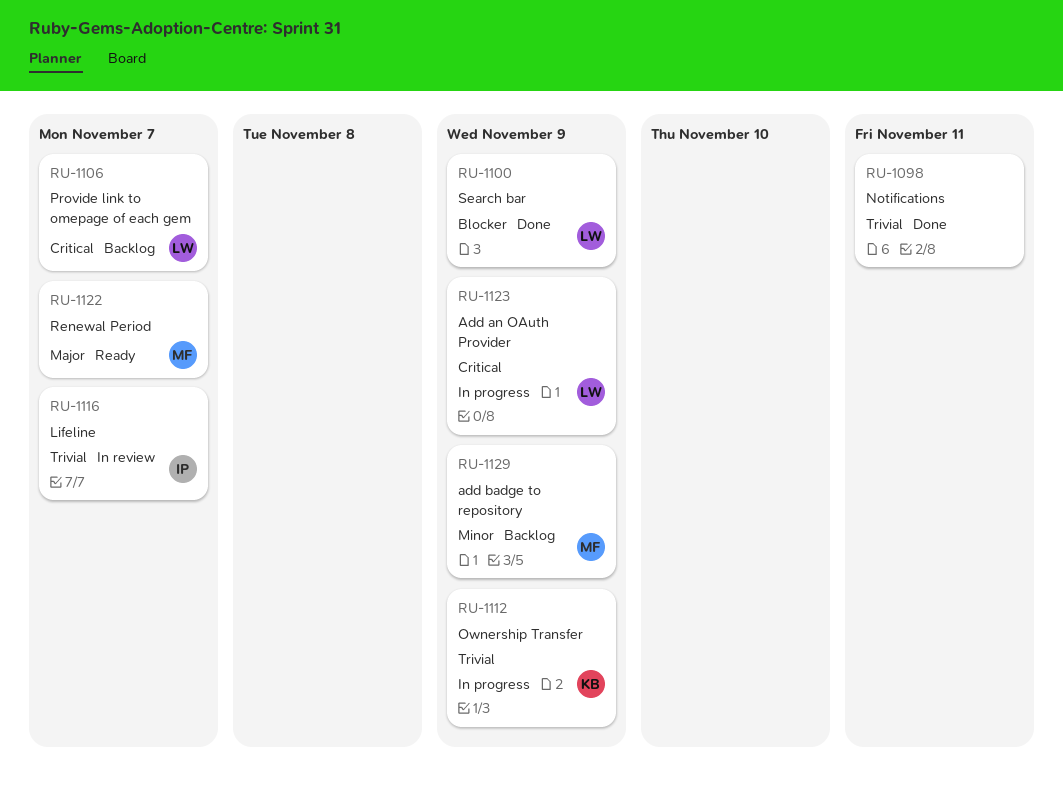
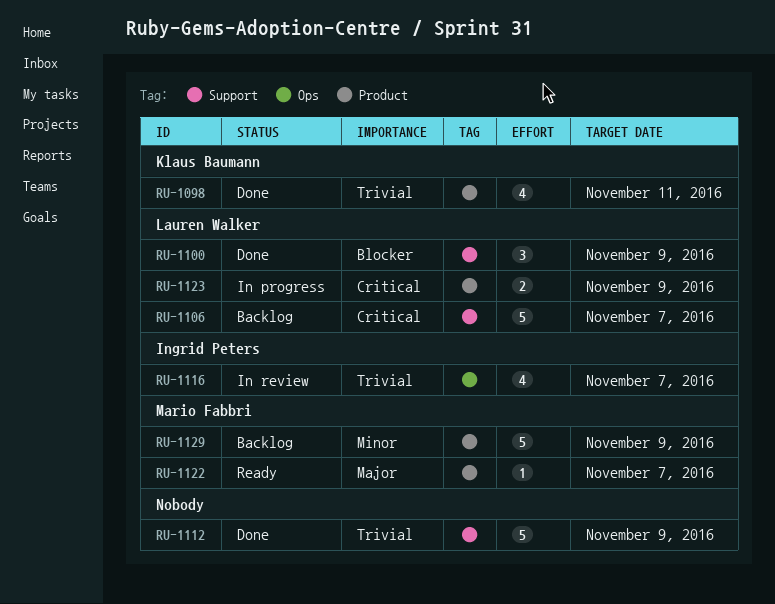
RU-1098, owner: none -> Klaus Baumann
RU-1112, status: In progress -> Done
RU-1112, owner: Klaus Baumann -> none

